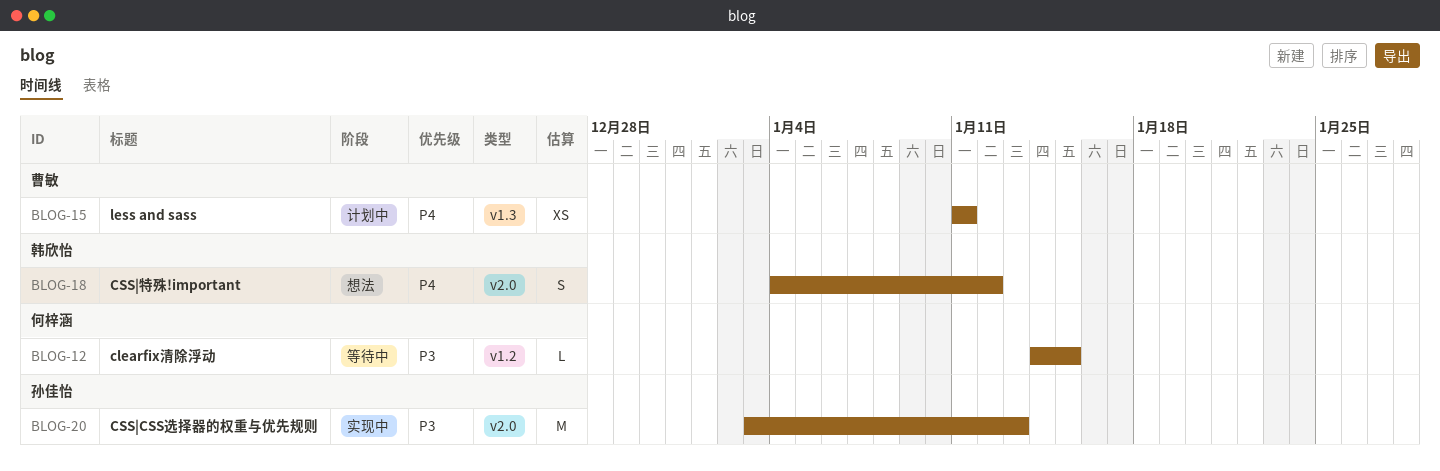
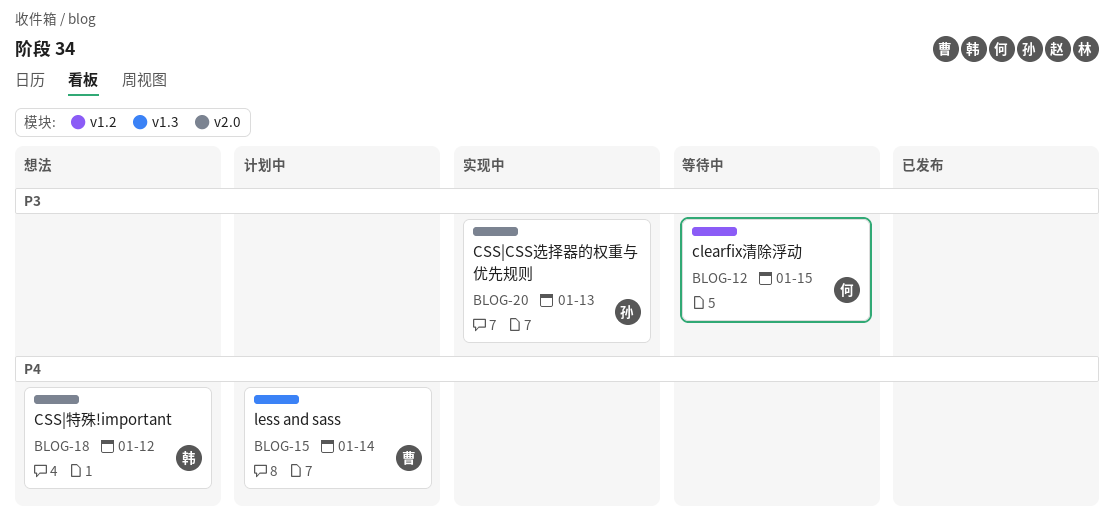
BLOG-15, due: Jan 11 -> Jan 14

